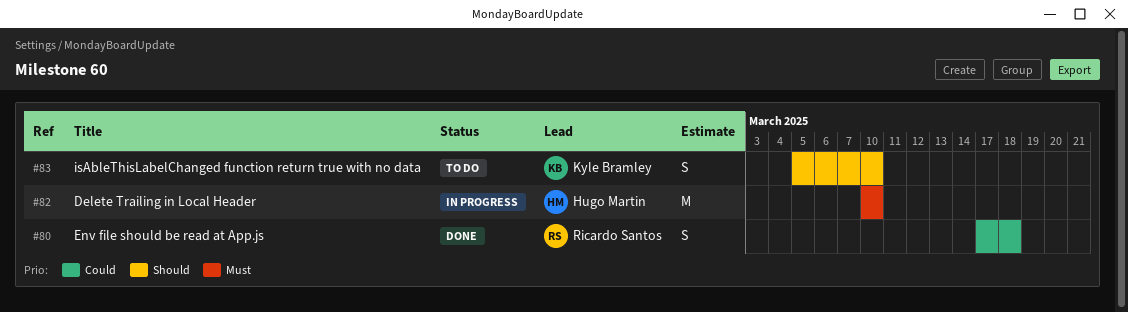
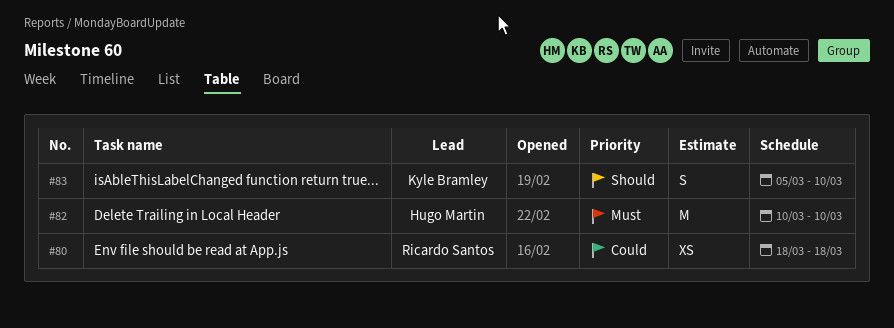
#80, estimate: S -> XS
#80, start: Mar 17 -> Mar 18

